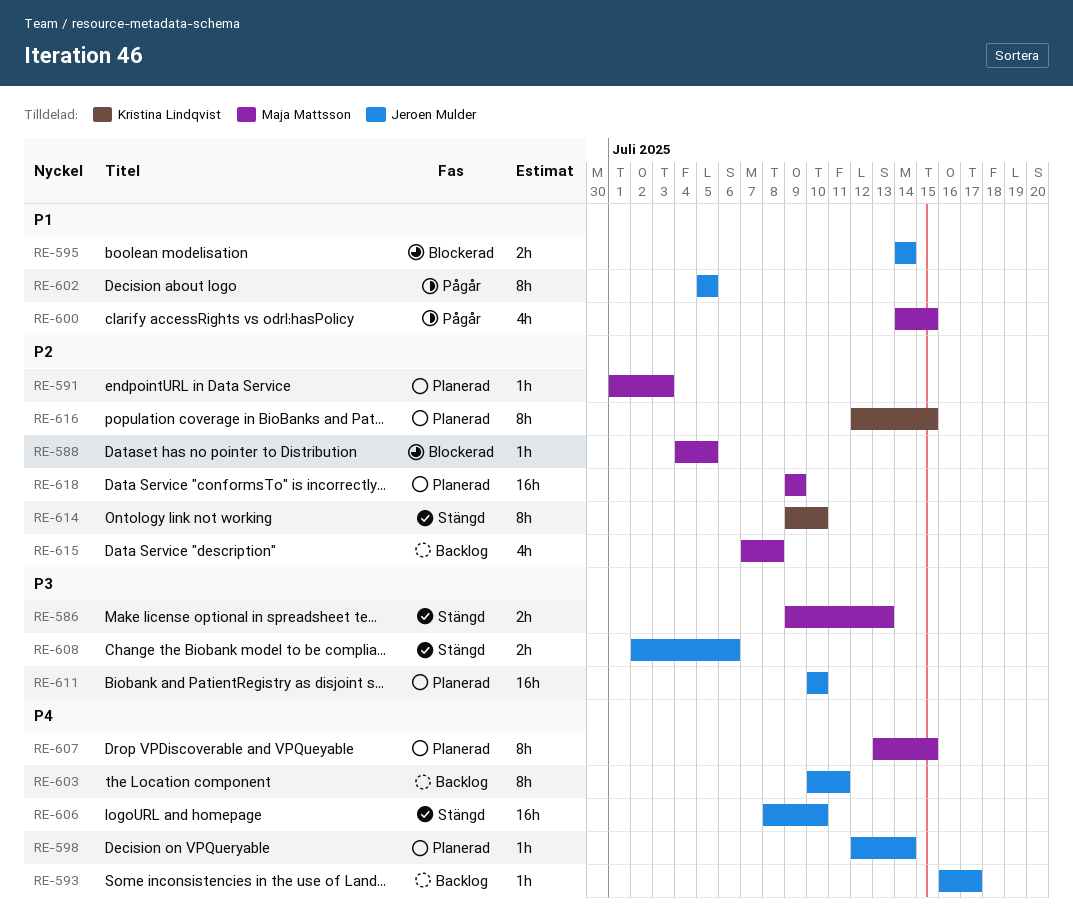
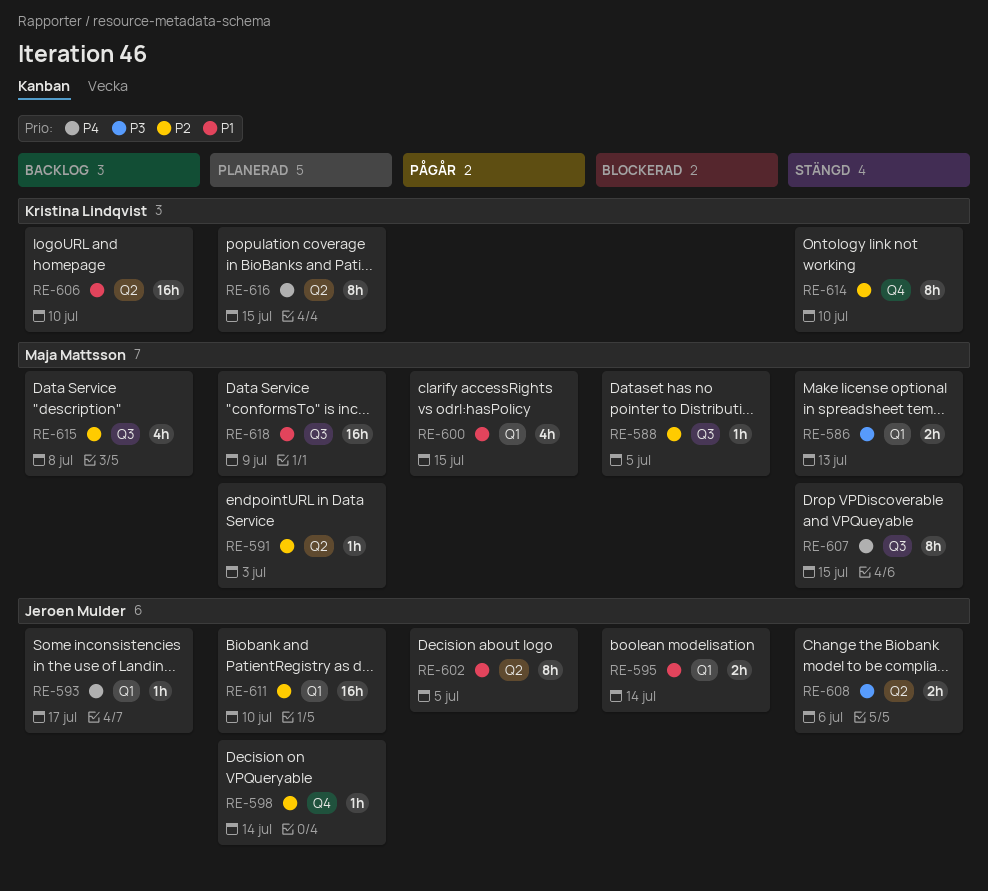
RE-598, priority: P4 -> P2
RE-603: present -> none
RE-606, status: Stängd -> Backlog
RE-606, owner: Jeroen Mulder -> Kristina Lindqvist
RE-606, priority: P4 -> P1
RE-607, status: Planerad -> Stängd
RE-611, priority: P3 -> P2
RE-616, priority: P2 -> P4
RE-618, priority: P2 -> P1

